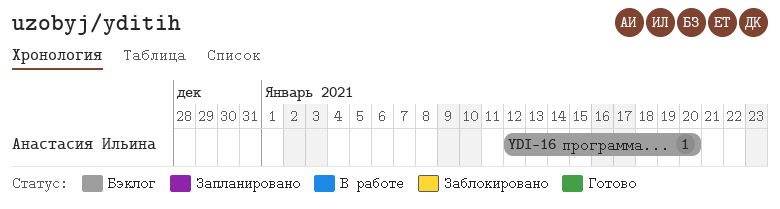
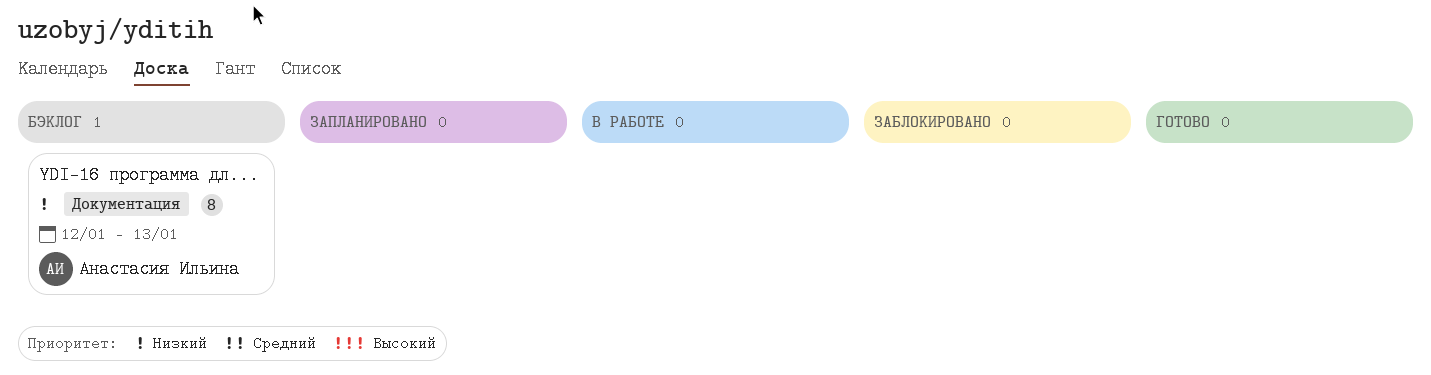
YDI-16, estimate: 1 -> 8
YDI-16, due: Jan 20 -> Jan 13

